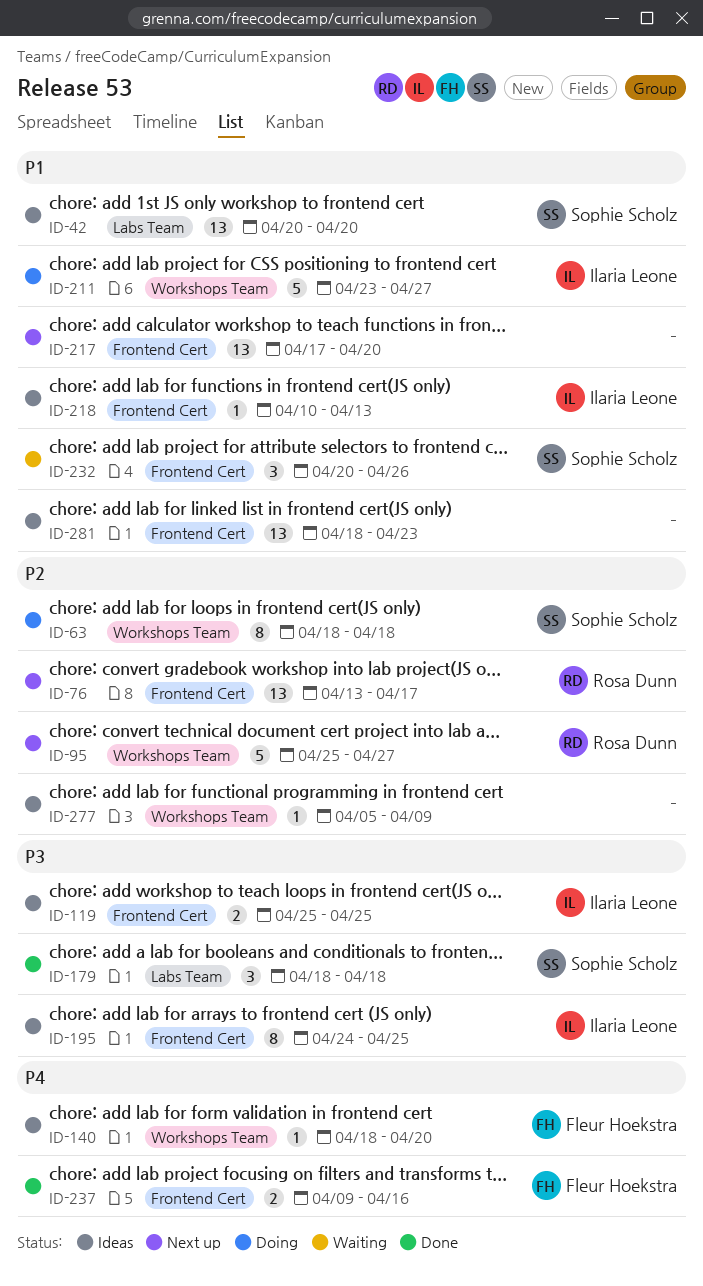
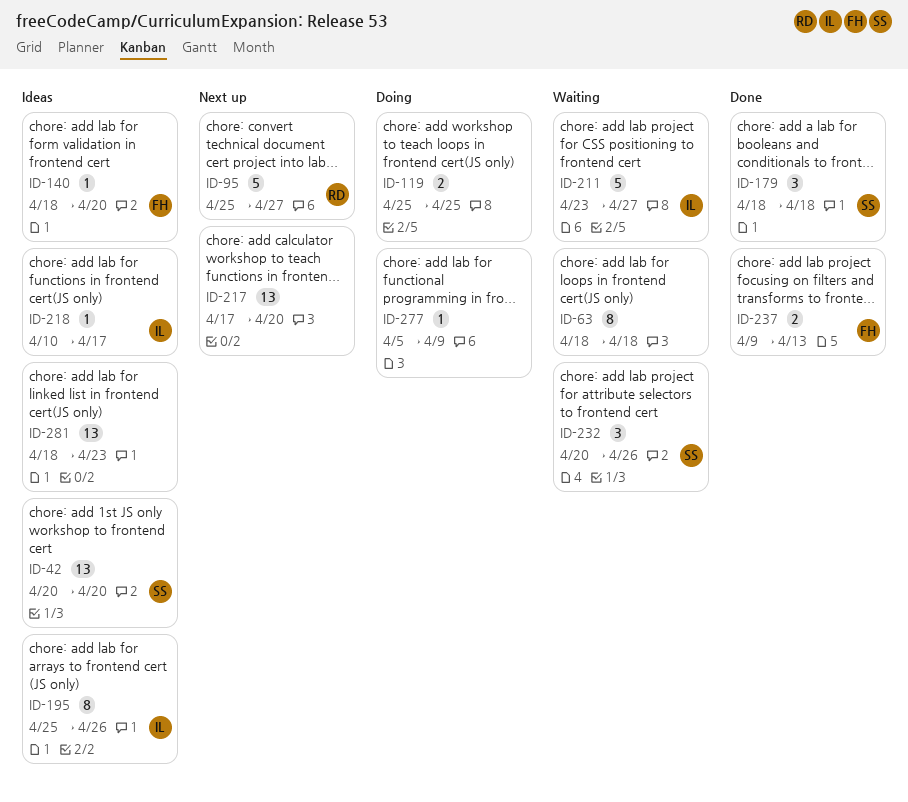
ID-63, status: Doing -> Waiting
ID-63, owner: Sophie Scholz -> none
ID-76: present -> none
ID-119, status: Ideas -> Doing
ID-119, owner: Ilaria Leone -> none
ID-195, start: Apr 24 -> Apr 25
ID-195, due: Apr 25 -> Apr 26
ID-211, status: Doing -> Waiting
ID-218, due: Apr 13 -> Apr 17
ID-237, due: Apr 16 -> Apr 13
ID-277, status: Ideas -> Doing

